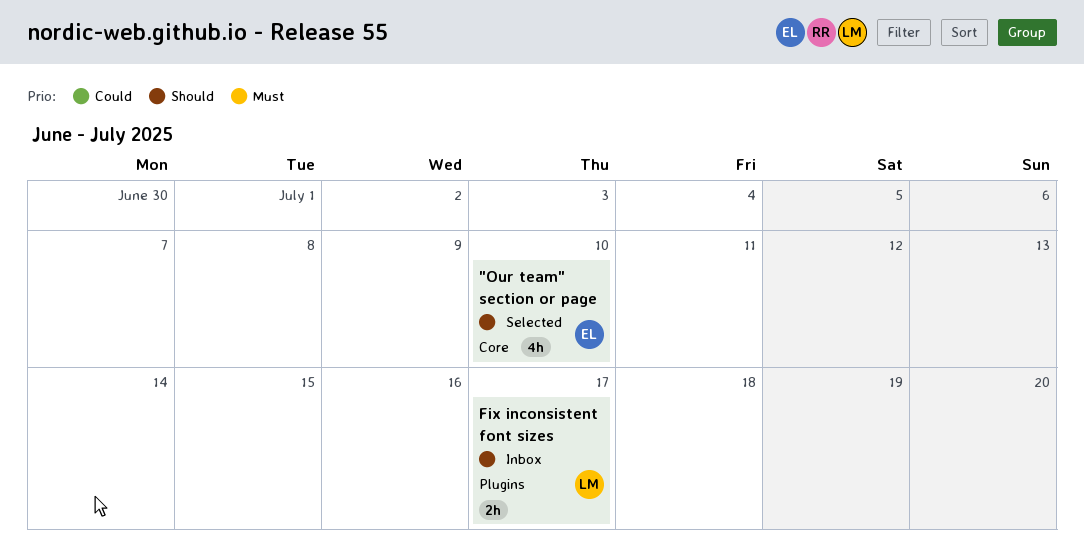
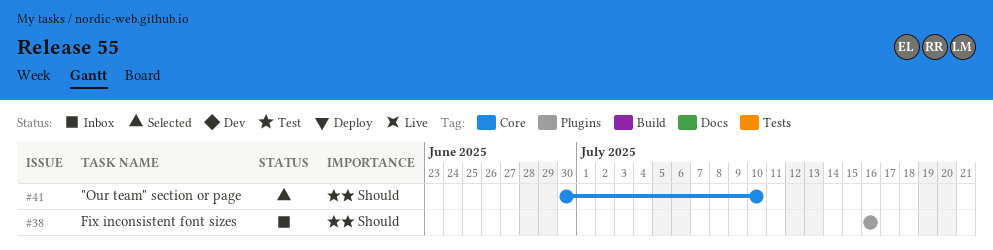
Fix inconsistent font sizes, due: Jul 17 -> Jul 16

